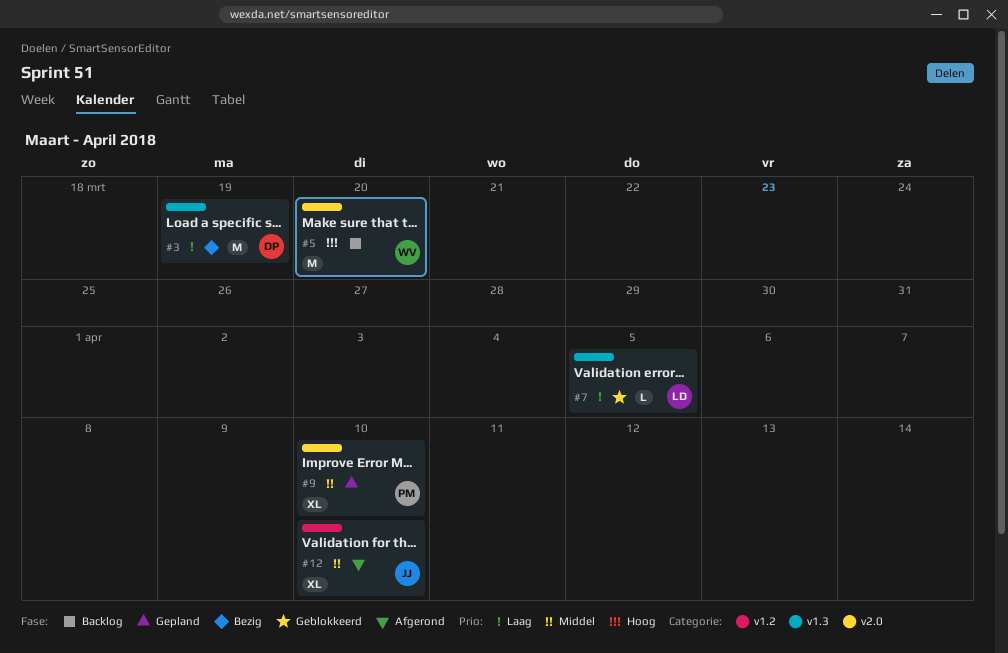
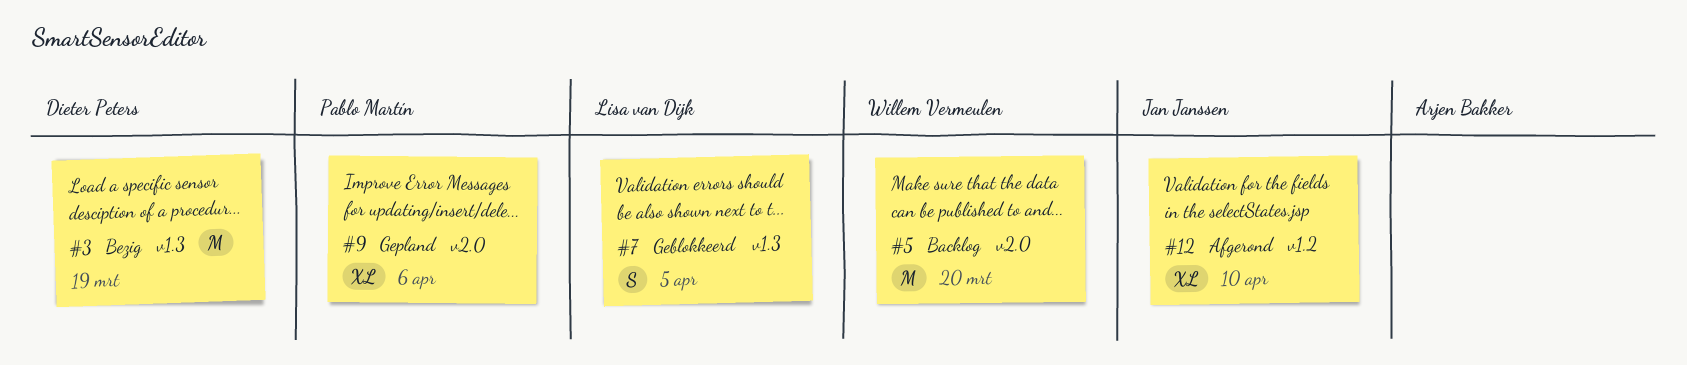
#7, estimate: L -> S
#9, due: Apr 10 -> Apr 6

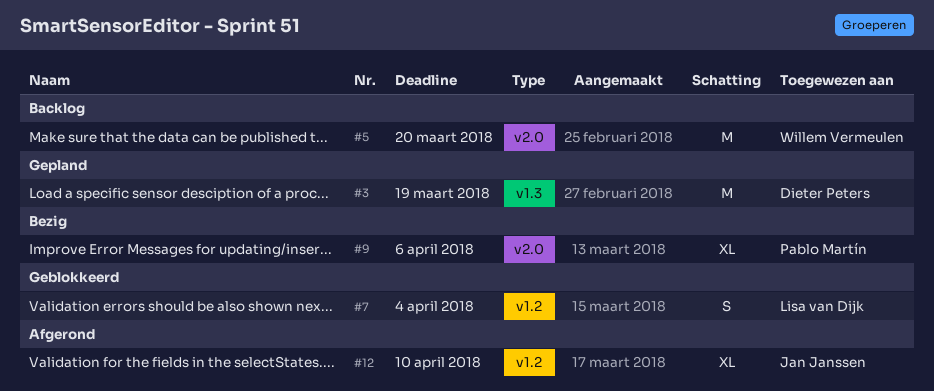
#3, status: Bezig -> Gepland
#7, label: v1.3 -> v1.2
#7, due: Apr 5 -> Apr 4
#9, status: Gepland -> Bezig

